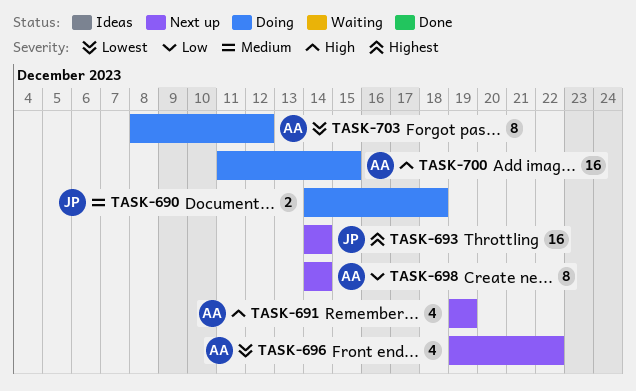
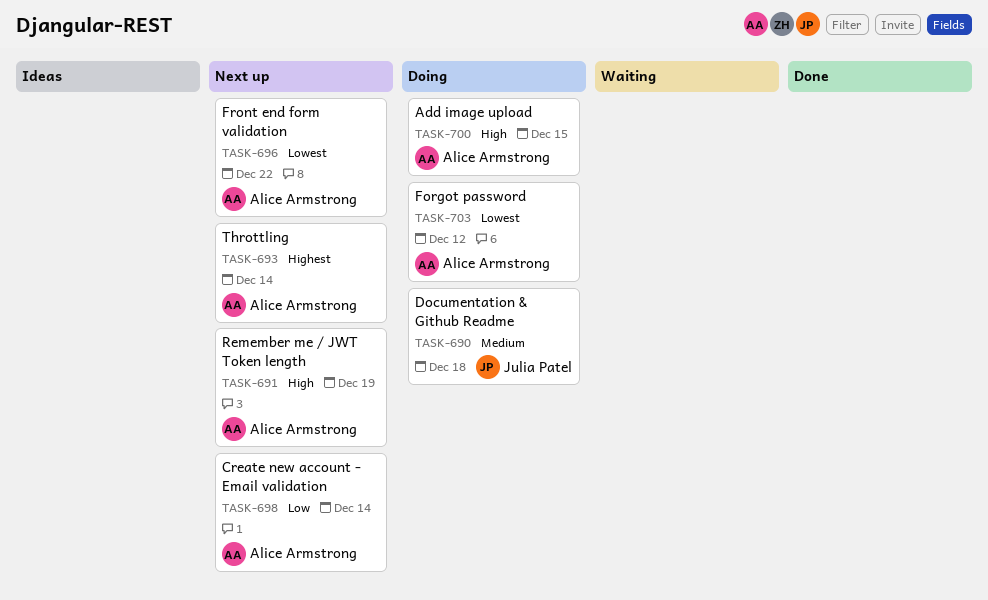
TASK-693, owner: Julia Patel -> Alice Armstrong

